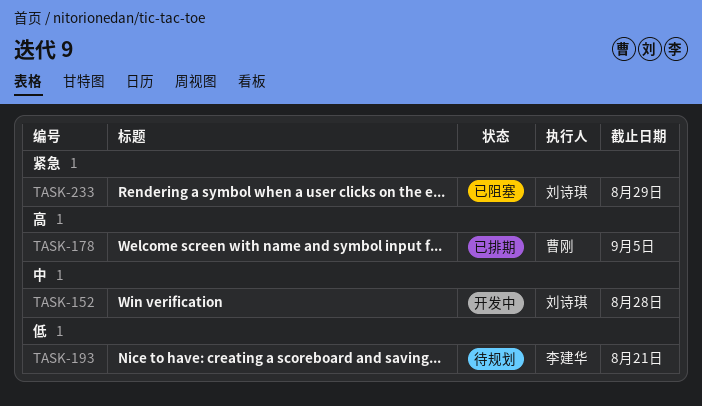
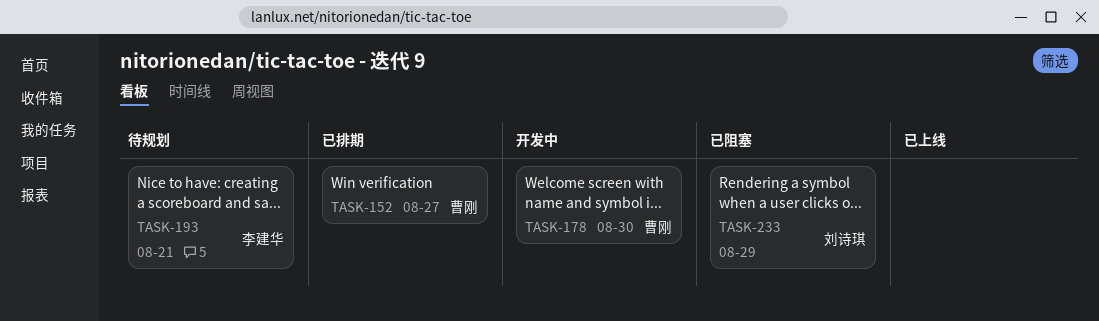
TASK-152, status: 开发中 -> 已排期
TASK-152, owner: 刘诗琪 -> 曹刚
TASK-152, due: Aug 28 -> Aug 27
TASK-178, status: 已排期 -> 开发中
TASK-178, due: Sep 5 -> Aug 30

